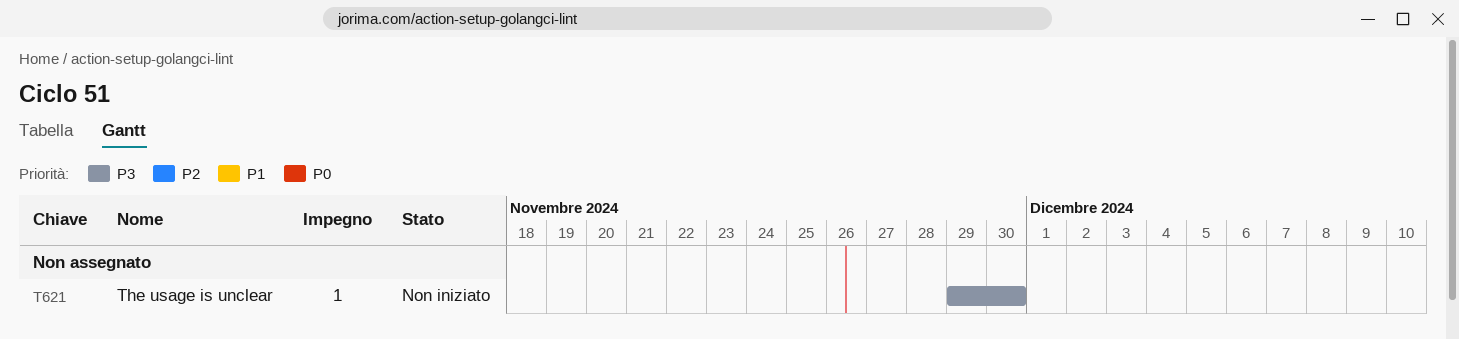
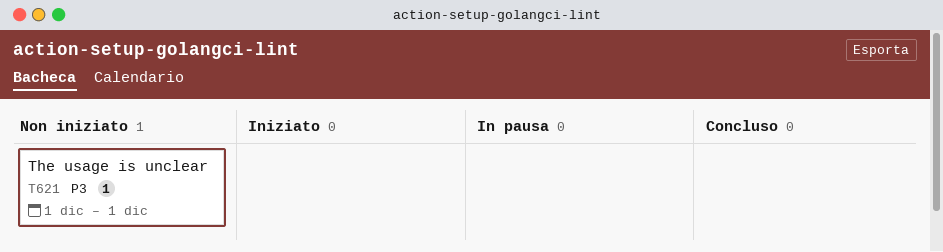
T621, start: Nov 29 -> Dec 1
T621, due: Nov 30 -> Dec 1

